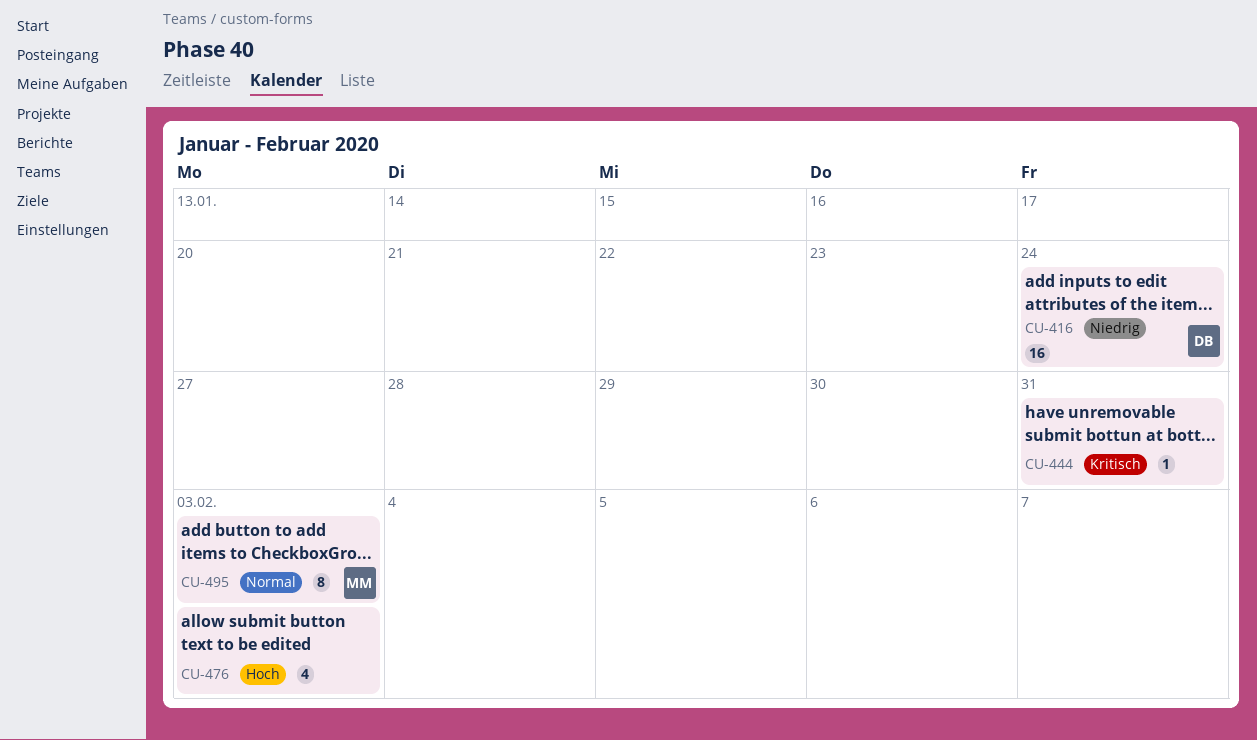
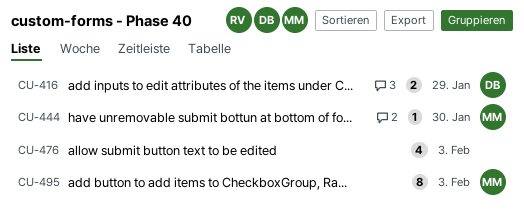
CU-416, estimate: 16 -> 2
CU-416, due: Jan 24 -> Jan 29
CU-444, owner: none -> MM
CU-444, due: Jan 31 -> Jan 30

